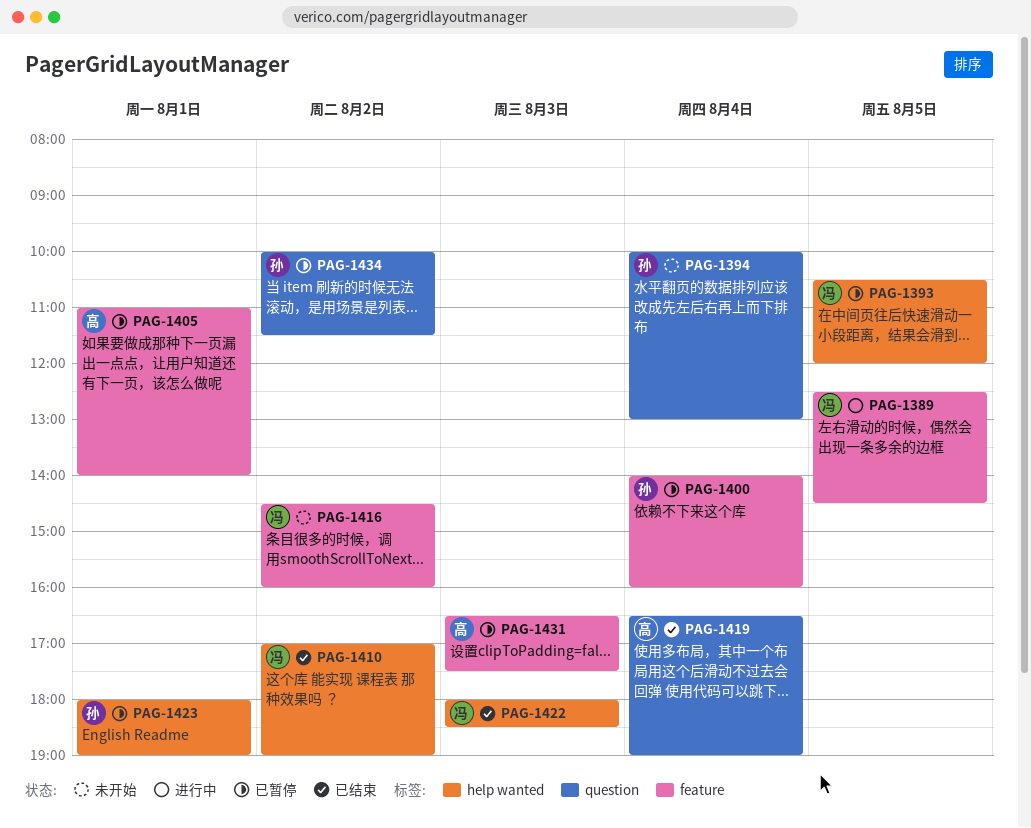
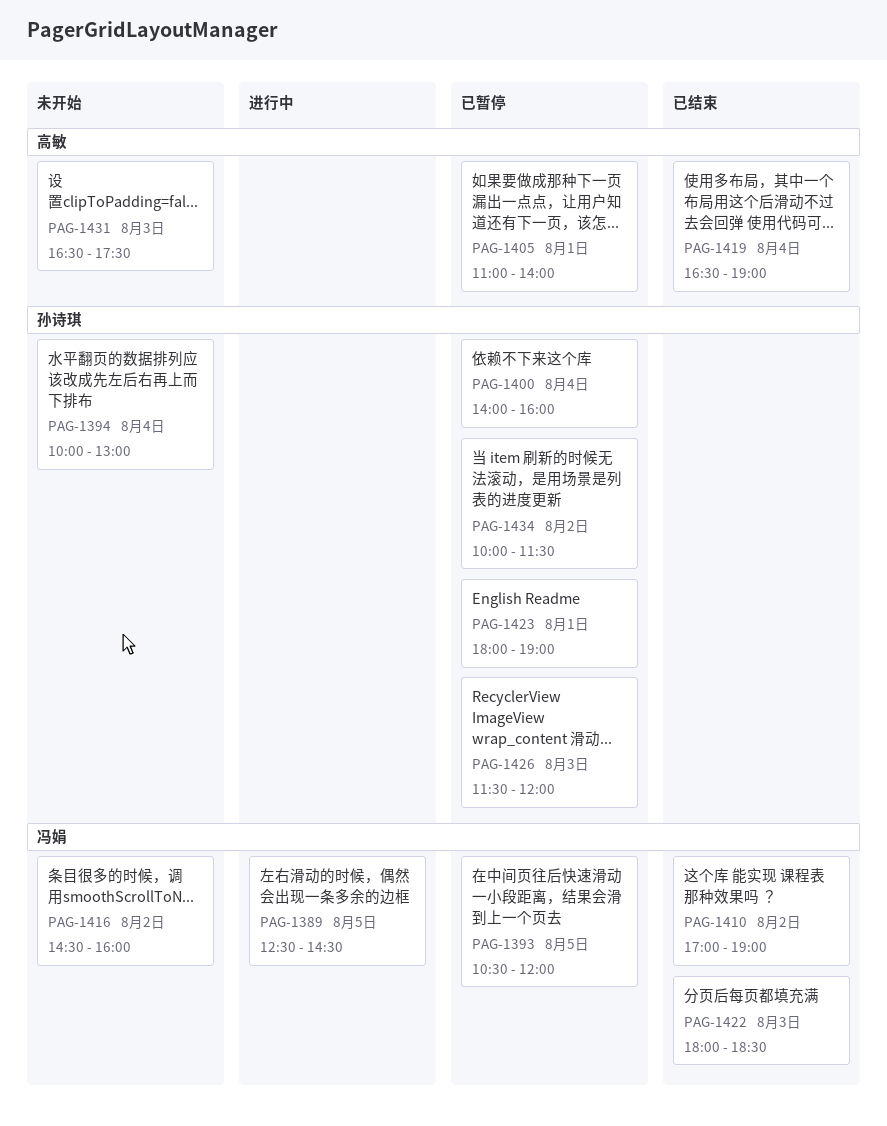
PAG-1426: none -> present
PAG-1431, status: 已暂停 -> 未开始

